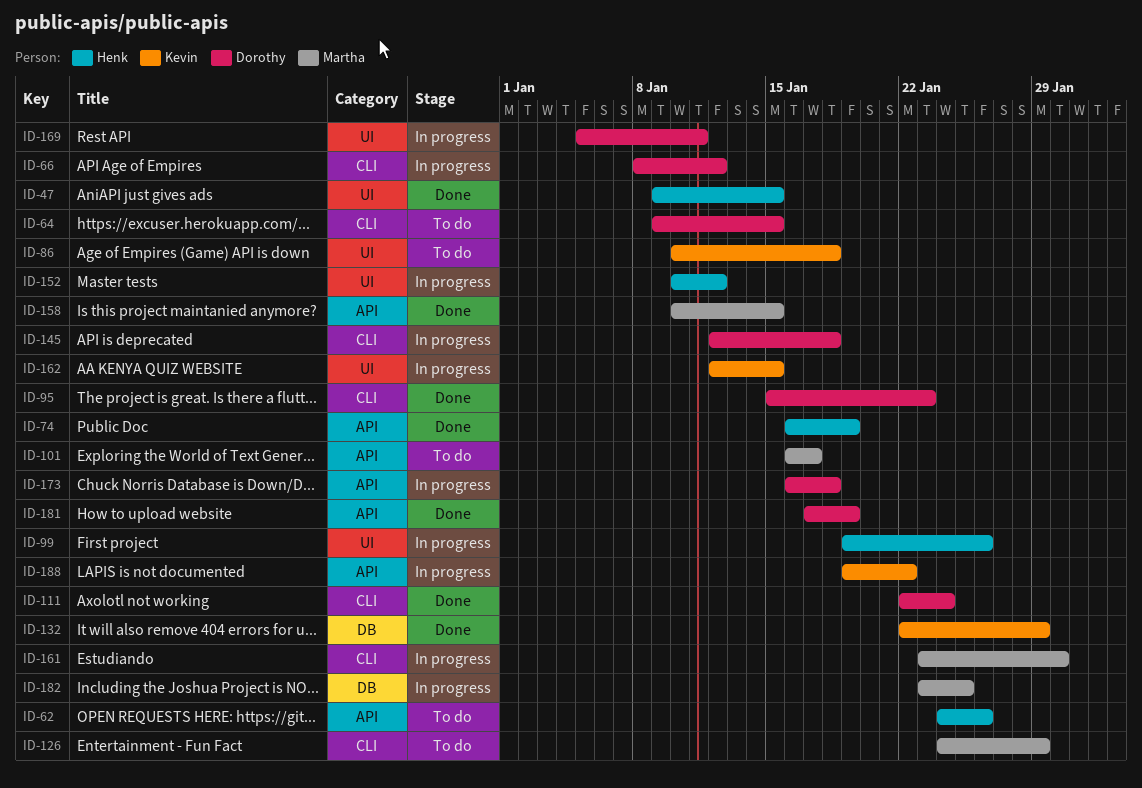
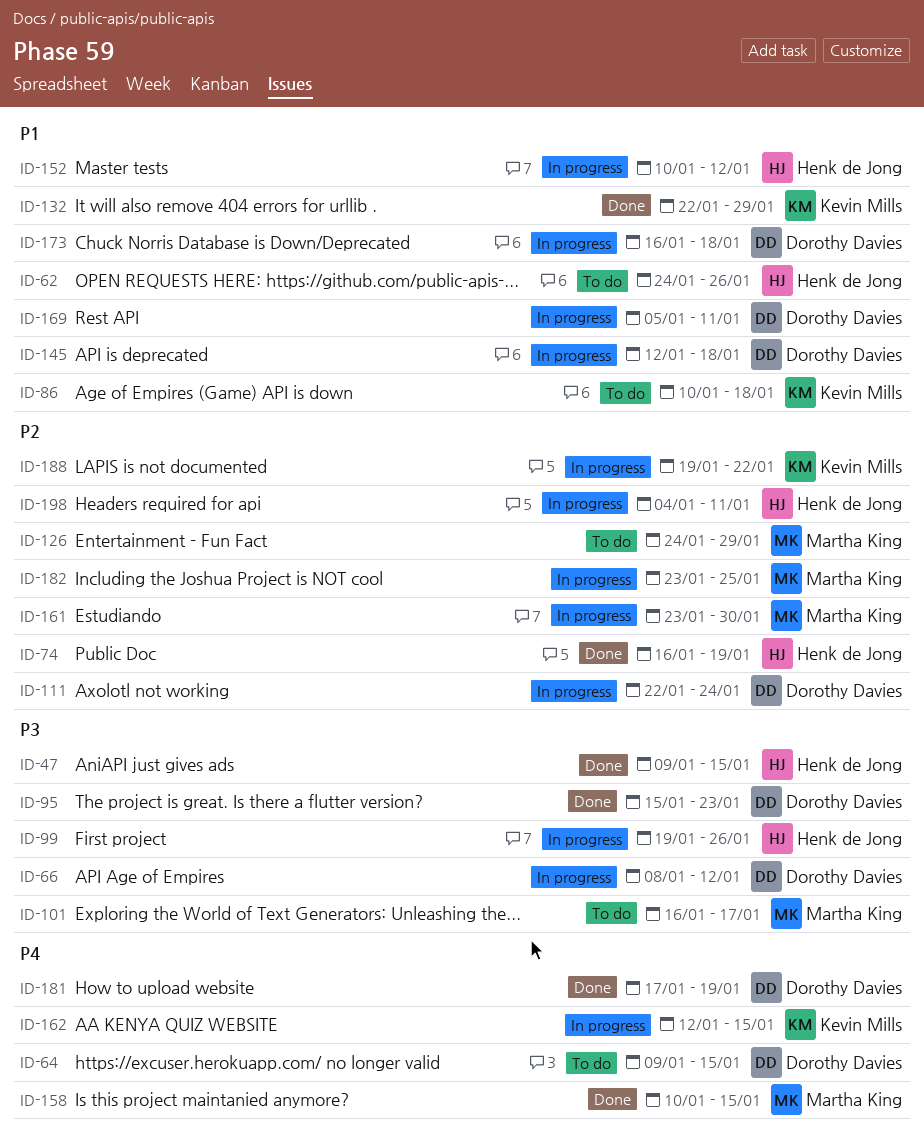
ID-111, status: Done -> In progress
ID-198: none -> present

